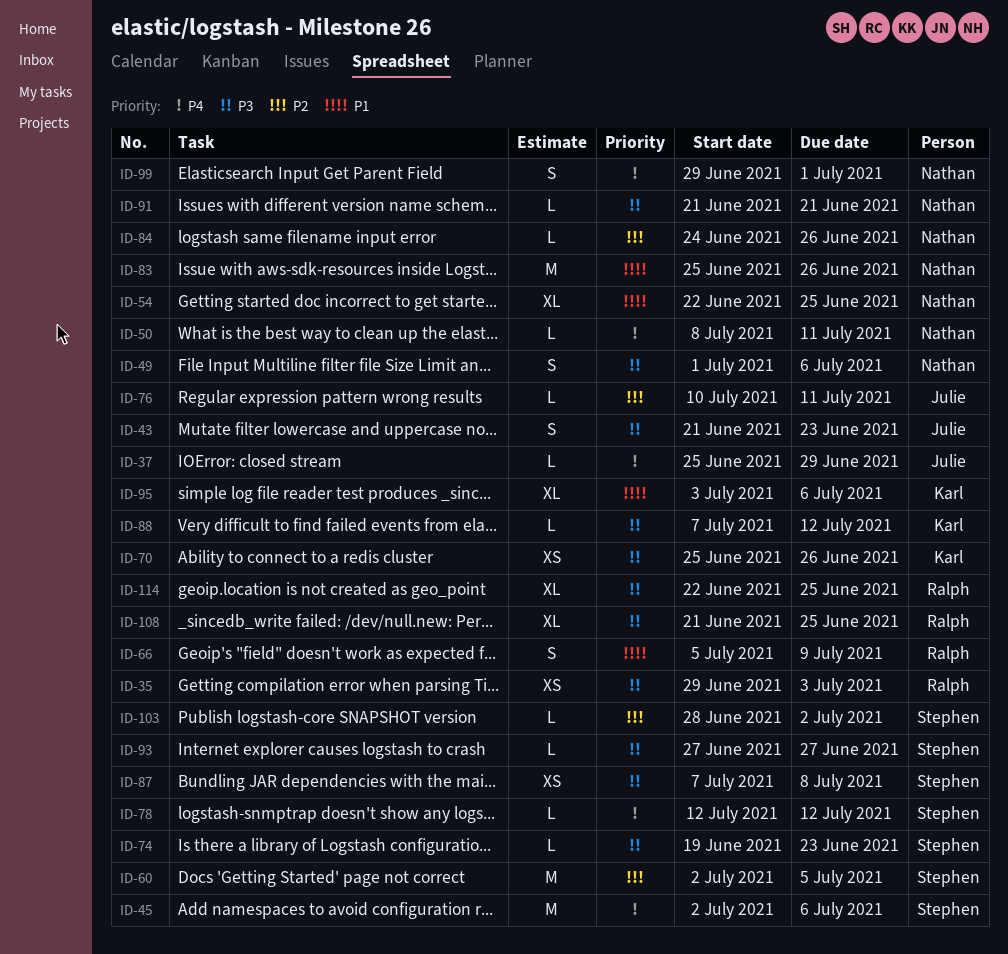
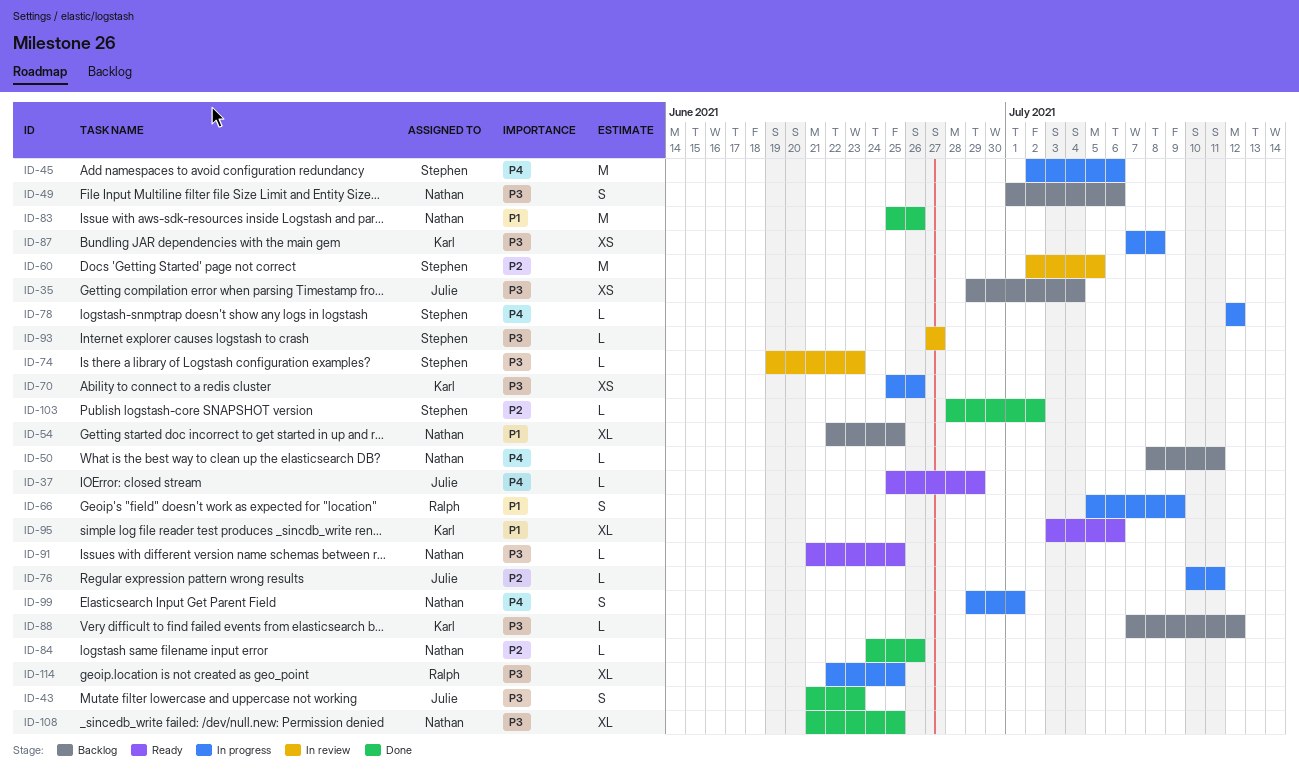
ID-35, owner: Ralph -> Julie
ID-35, due: Jul 3 -> Jul 4
ID-87, owner: Stephen -> Karl
ID-91, due: Jun 21 -> Jun 25
ID-108, owner: Ralph -> Nathan

